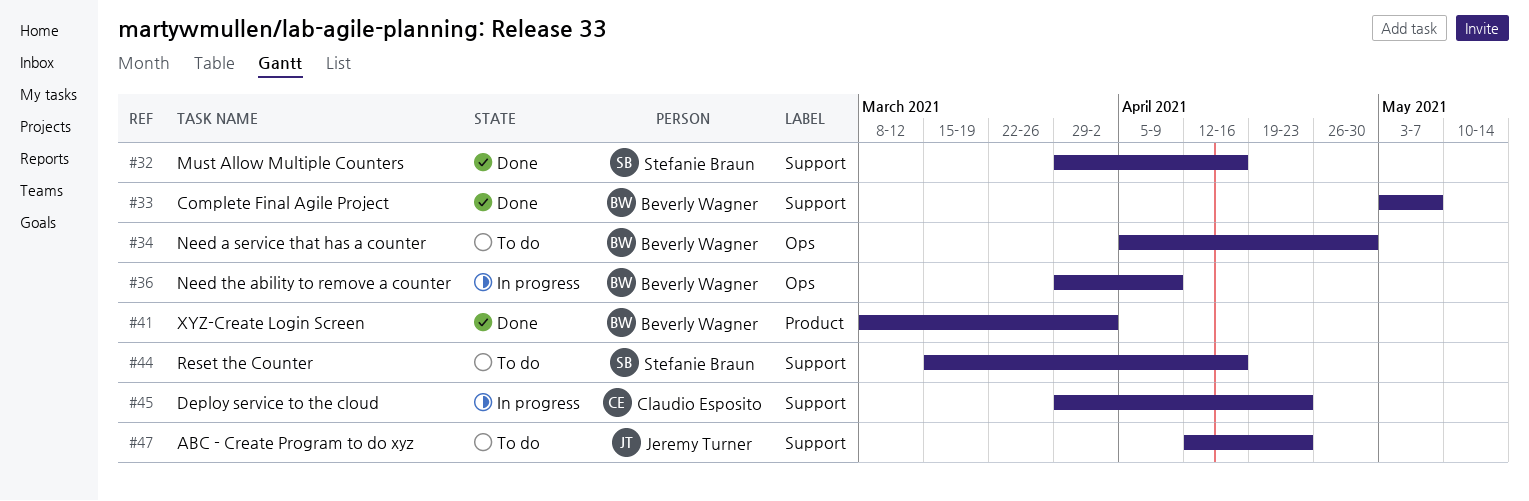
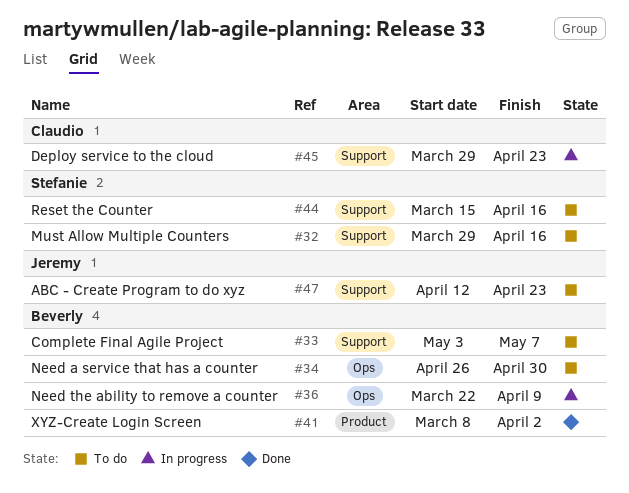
#32, status: Done -> To do
#33, status: Done -> To do
#34, start: Apr 5 -> Apr 26
#36, start: Mar 29 -> Mar 22

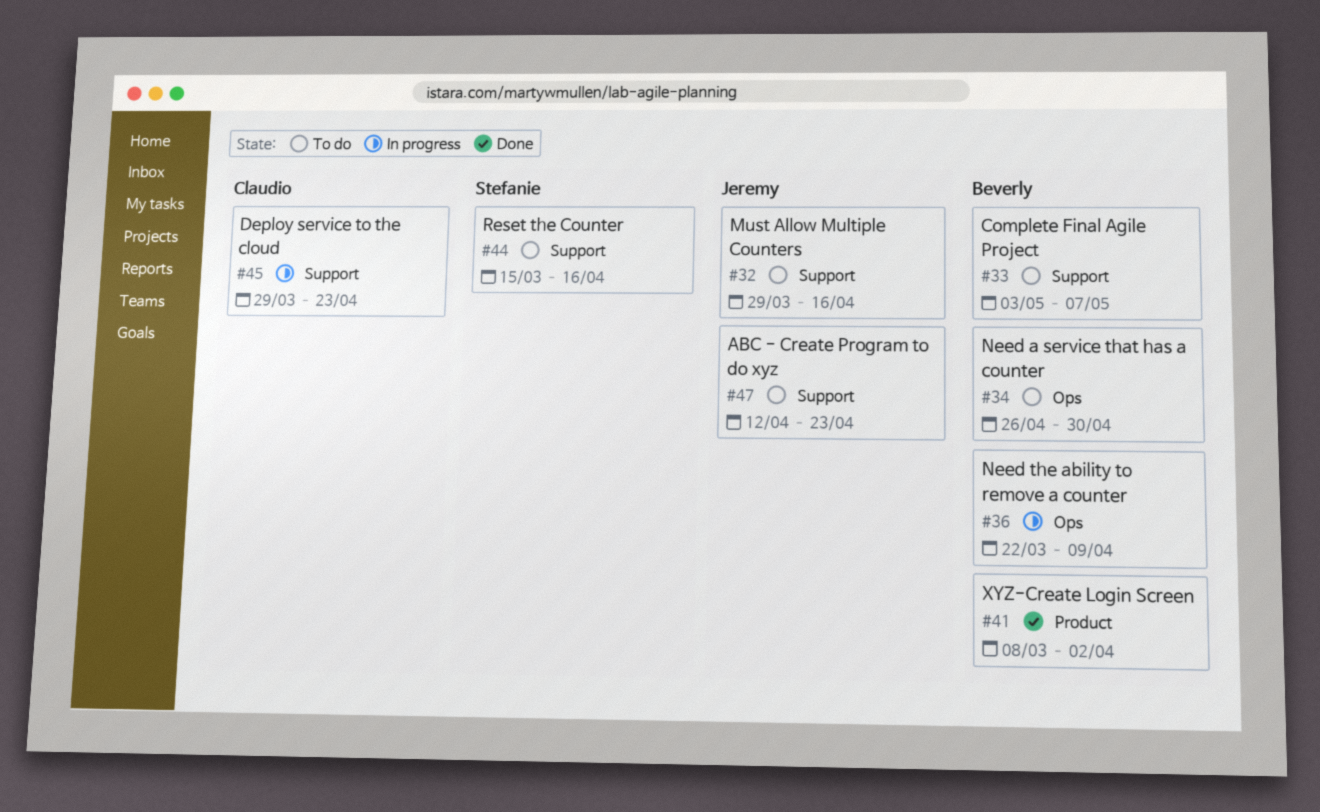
#32, owner: Stefanie -> Jeremy

